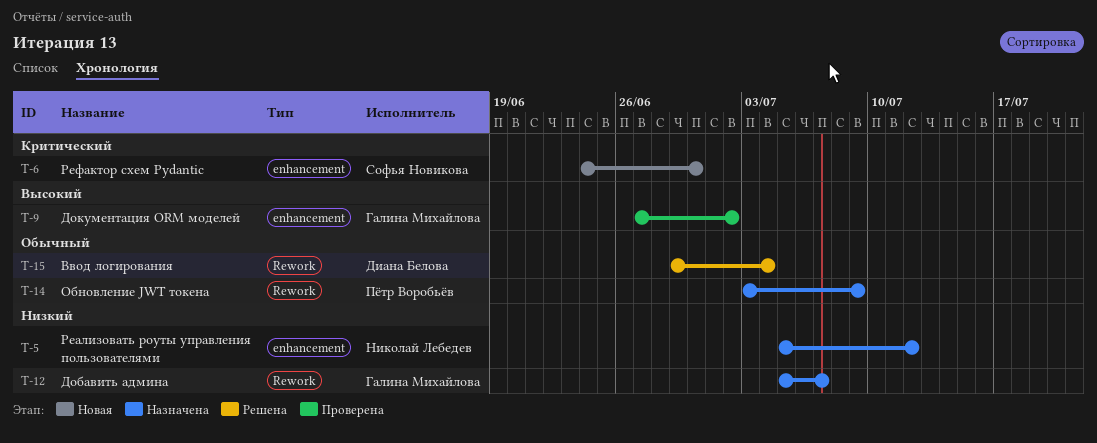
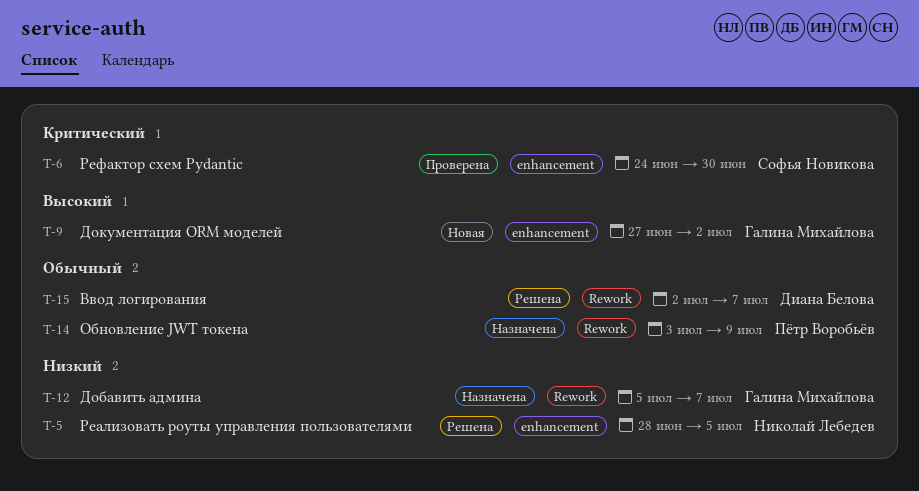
T-5, status: Назначена -> Решена
T-5, start: Jul 5 -> Jun 28
T-5, due: Jul 12 -> Jul 5
T-6, status: Новая -> Проверена
T-9, status: Проверена -> Новая
T-15, start: Jun 29 -> Jul 2
T-15, due: Jul 4 -> Jul 7

